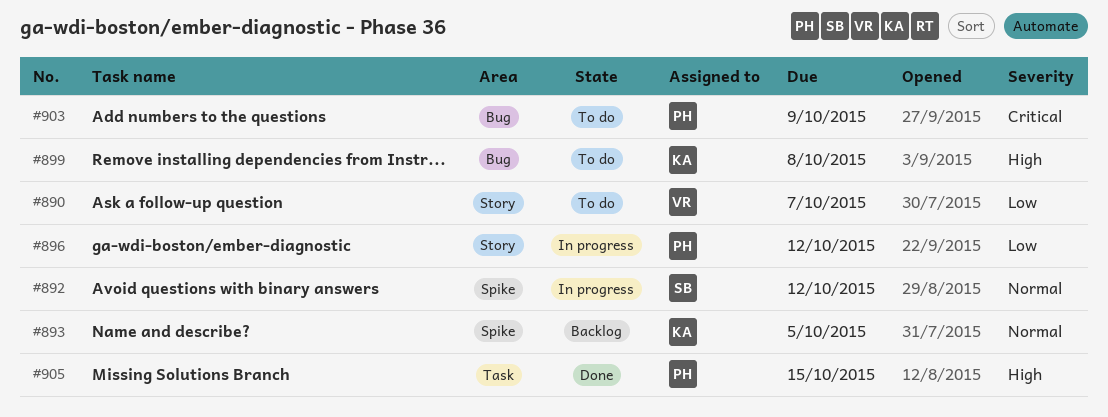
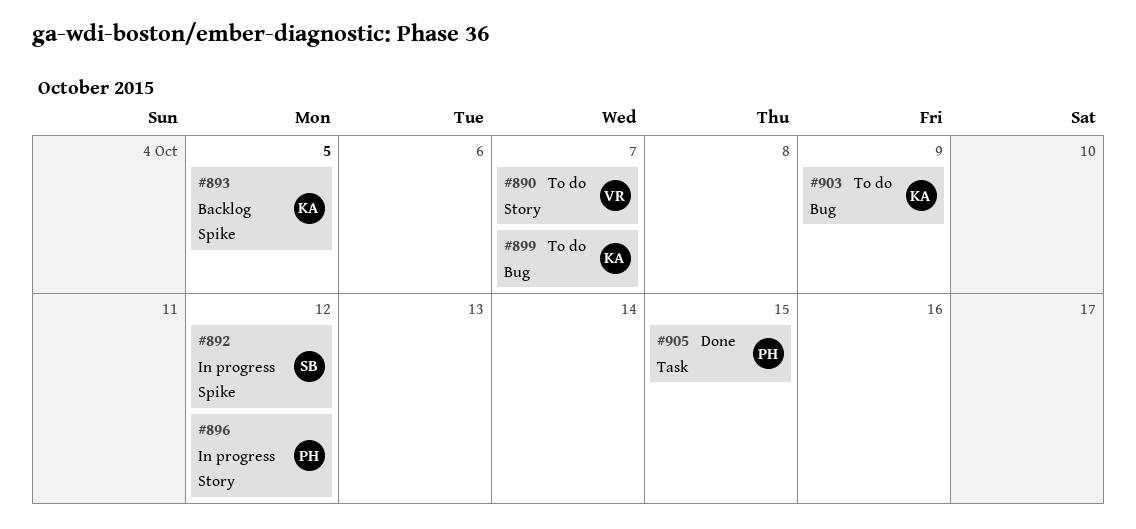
#899, due: Oct 8 -> Oct 7
#903, owner: PH -> KA

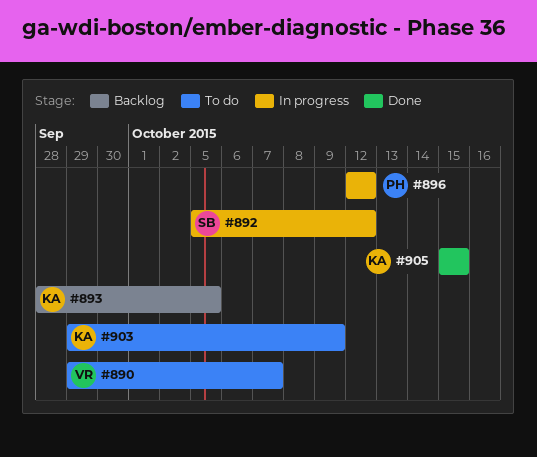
#899: present -> none
#905, owner: PH -> KA

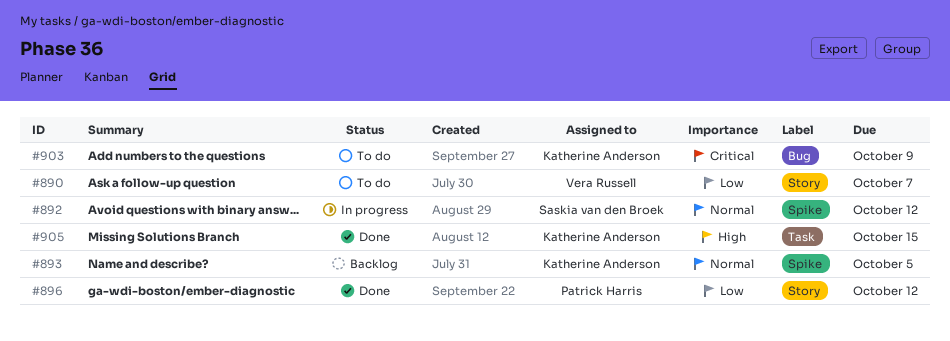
#896, status: In progress -> Done

